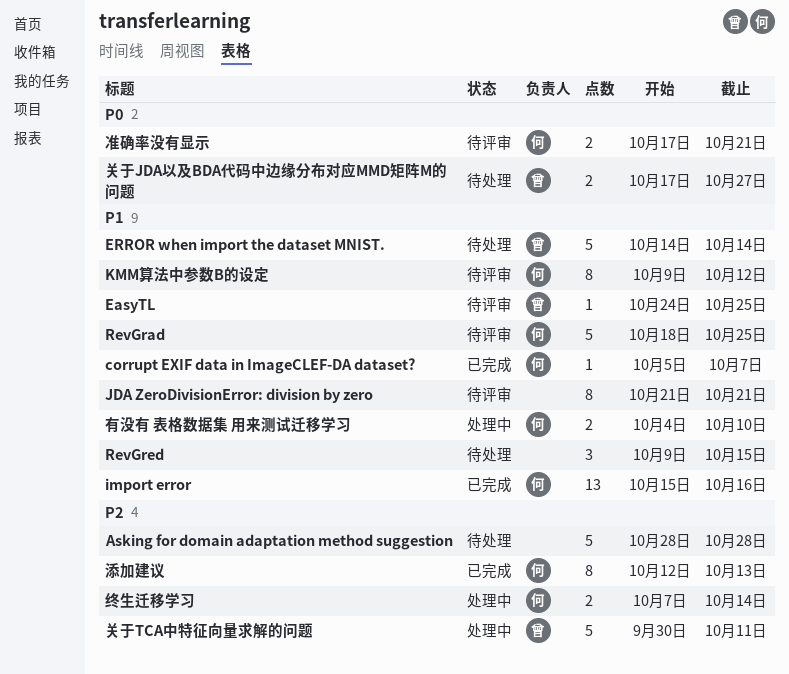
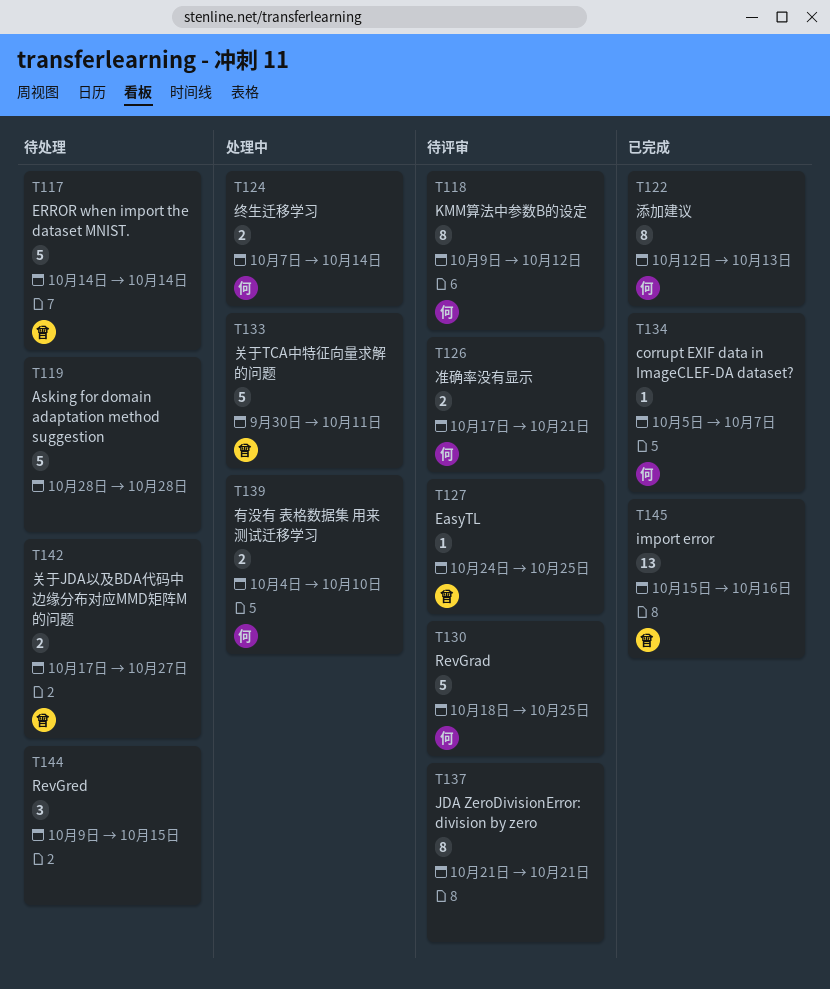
import error, owner: 何 -> 曾

